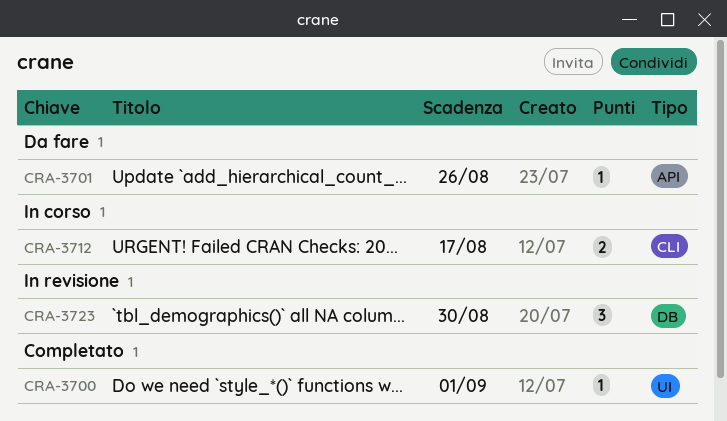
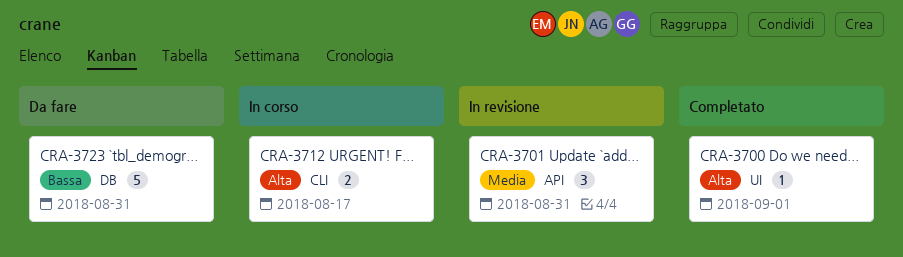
CRA-3701, status: Da fare -> In revisione
CRA-3701, estimate: 1 -> 3
CRA-3701, due: Aug 26 -> Aug 31
CRA-3723, status: In revisione -> Da fare
CRA-3723, estimate: 3 -> 5
CRA-3723, due: Aug 30 -> Aug 31

